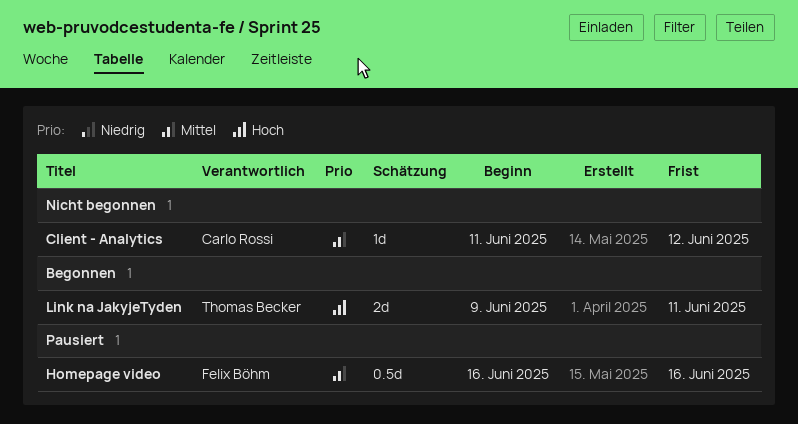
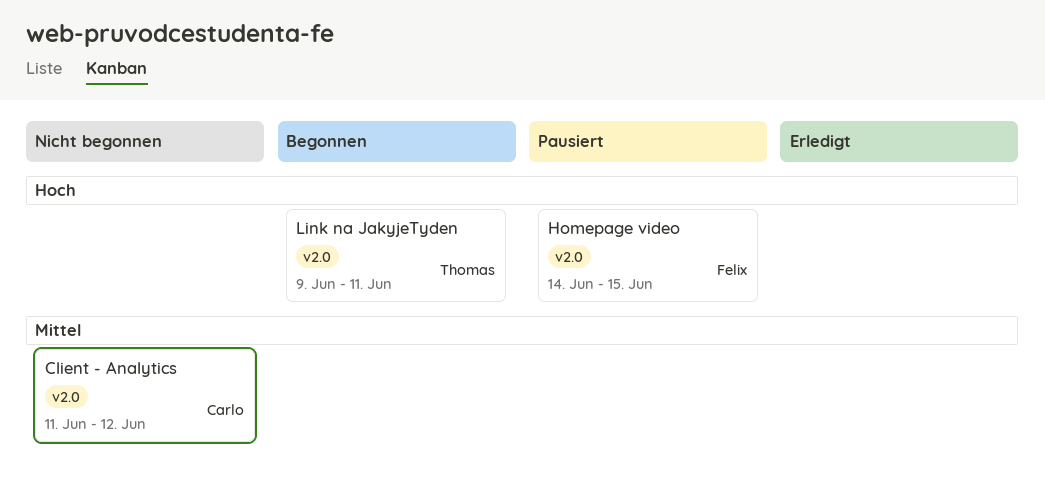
Homepage video, priority: Mittel -> Hoch
Homepage video, start: Jun 16 -> Jun 14
Homepage video, due: Jun 16 -> Jun 15

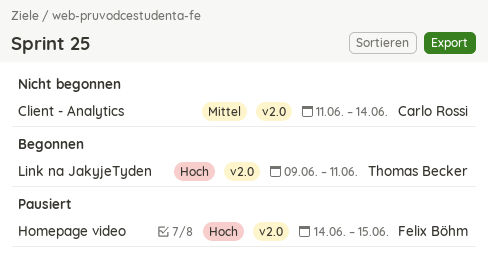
Client - Analytics, due: Jun 12 -> Jun 14

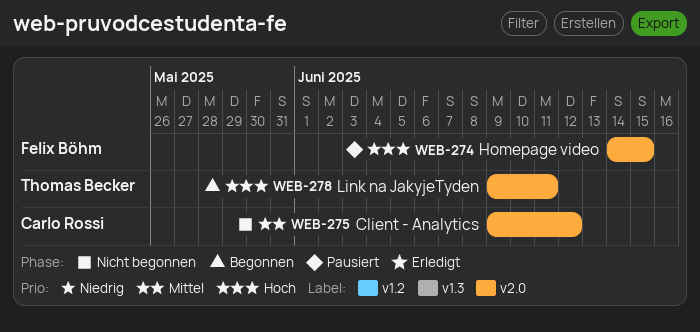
Client - Analytics, start: Jun 11 -> Jun 9
Client - Analytics, due: Jun 14 -> Jun 12

